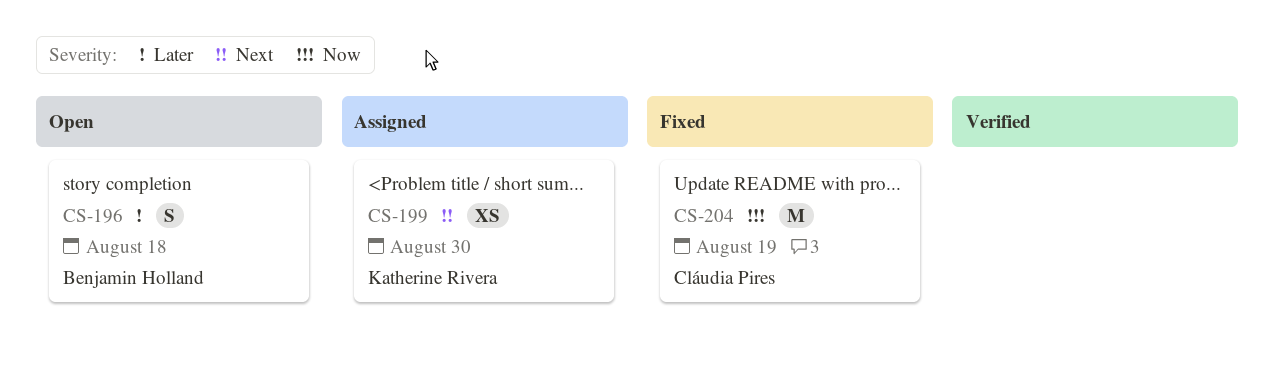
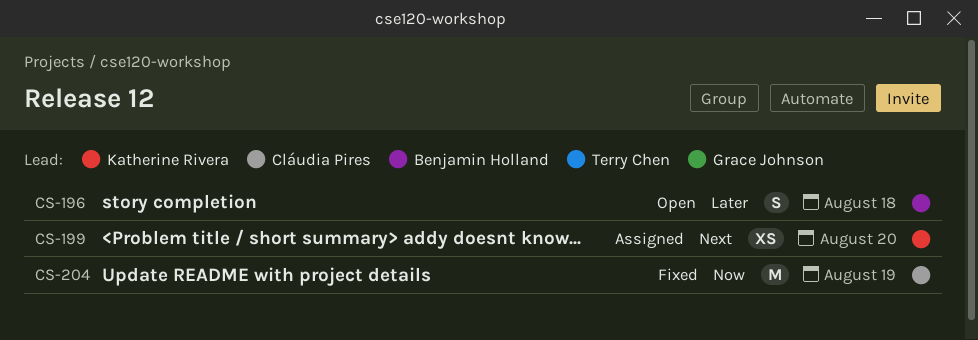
CS-199, due: Aug 30 -> Aug 20

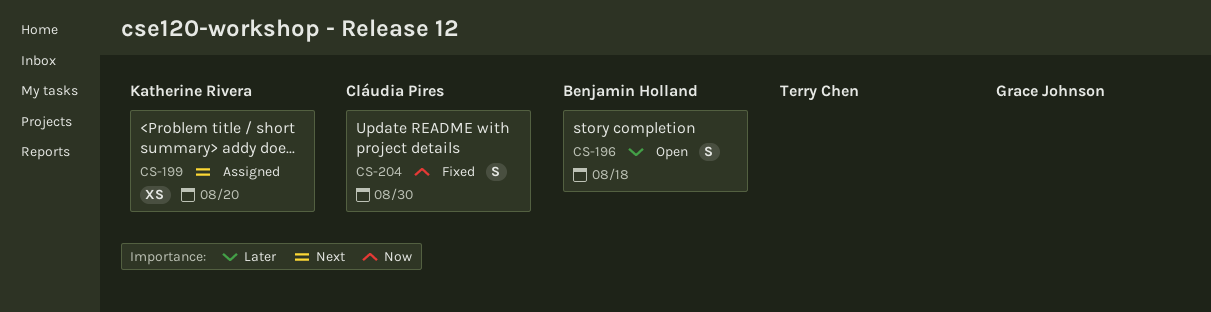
CS-204, estimate: M -> S
CS-204, due: Aug 19 -> Aug 30

